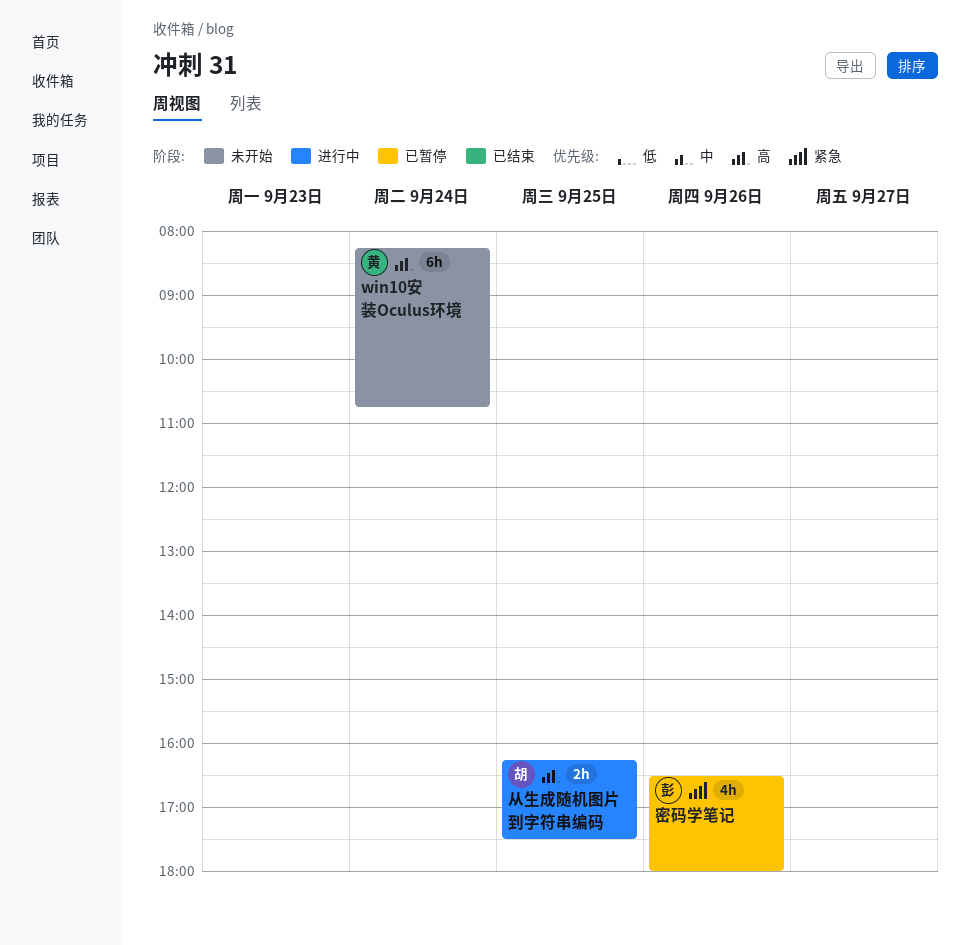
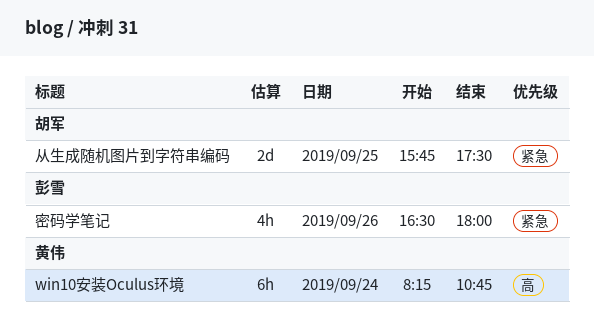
从生成随机图片到字符串编码, priority: 高 -> 紧急
从生成随机图片到字符串编码, estimate: 2h -> 2d
从生成随机图片到字符串编码, begins: 16:15 -> 15:45

